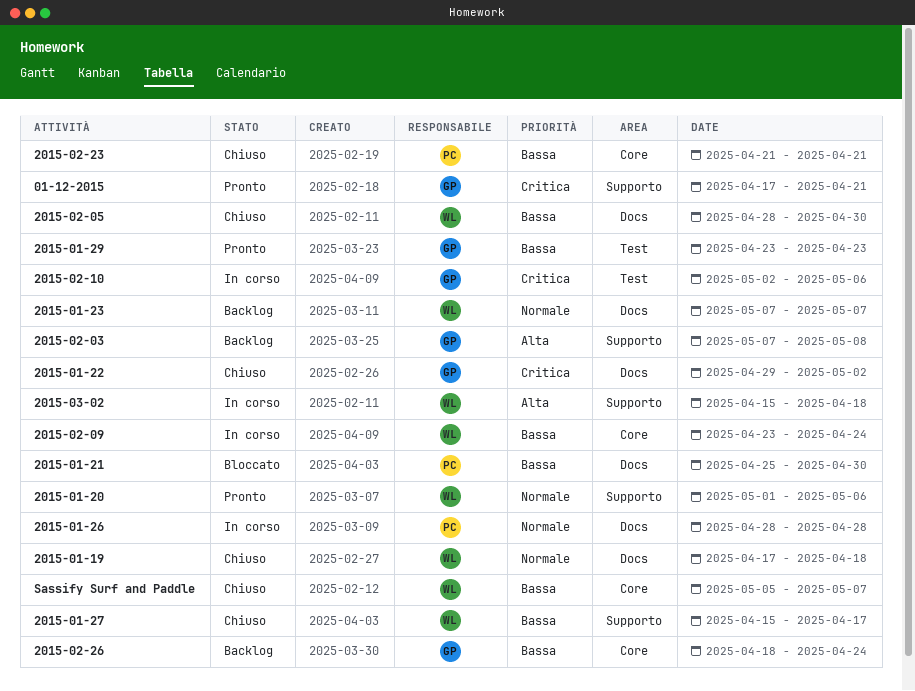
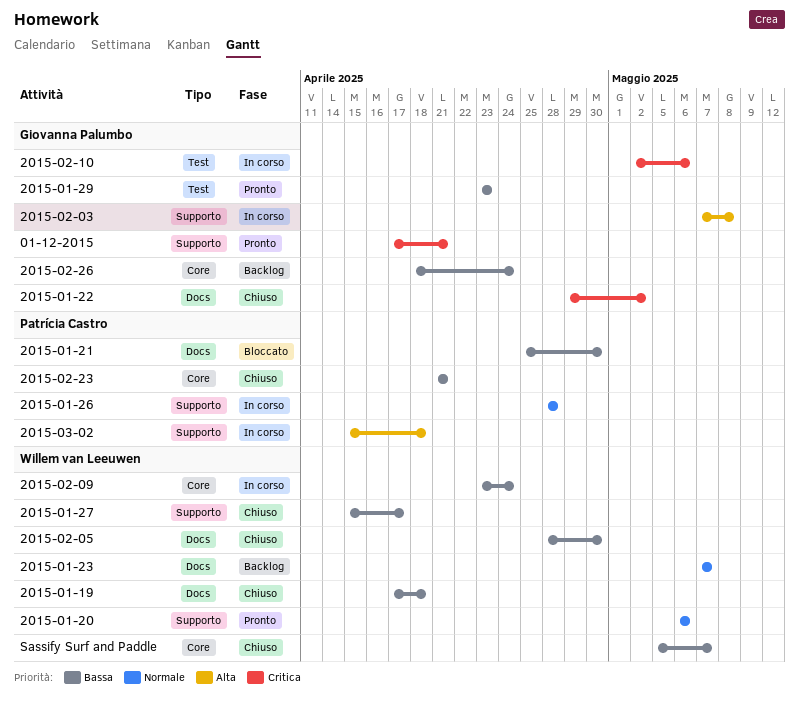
2015-01-19, priority: Normale -> Bassa
2015-01-20, start: May 1 -> May 6
2015-01-26, label: Docs -> Supporto
2015-02-03, status: Backlog -> In corso
2015-03-02, owner: Willem van Leeuwen -> Patrícia Castro

